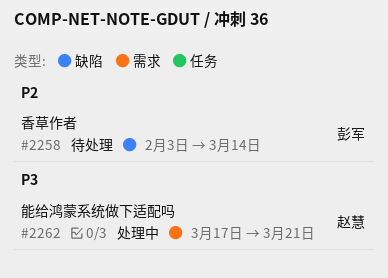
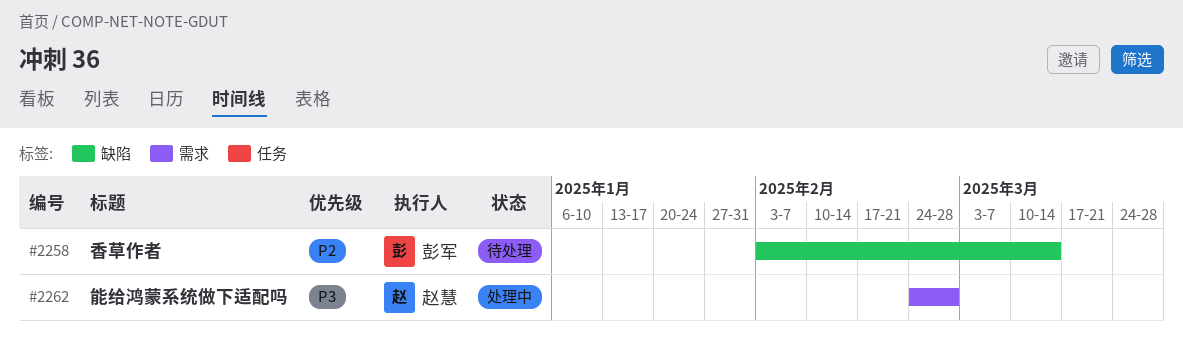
#2262, start: Mar 17 -> Feb 24
#2262, due: Mar 21 -> Feb 28

